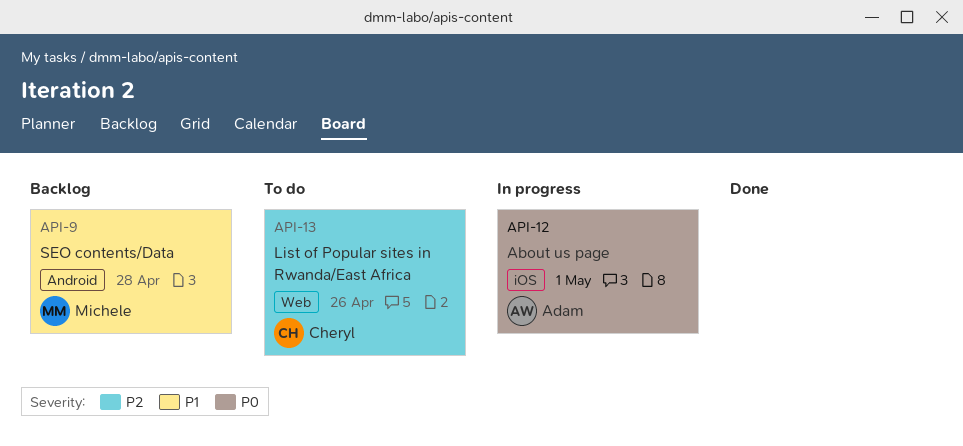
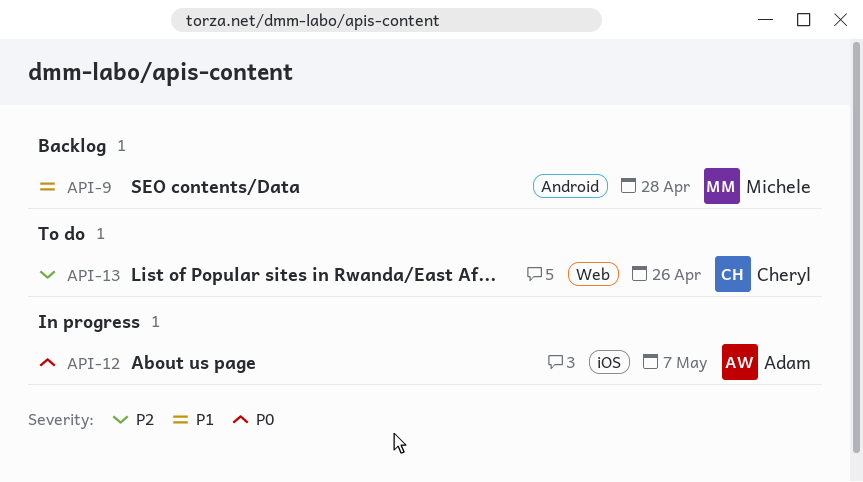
API-12, due: May 1 -> May 7

